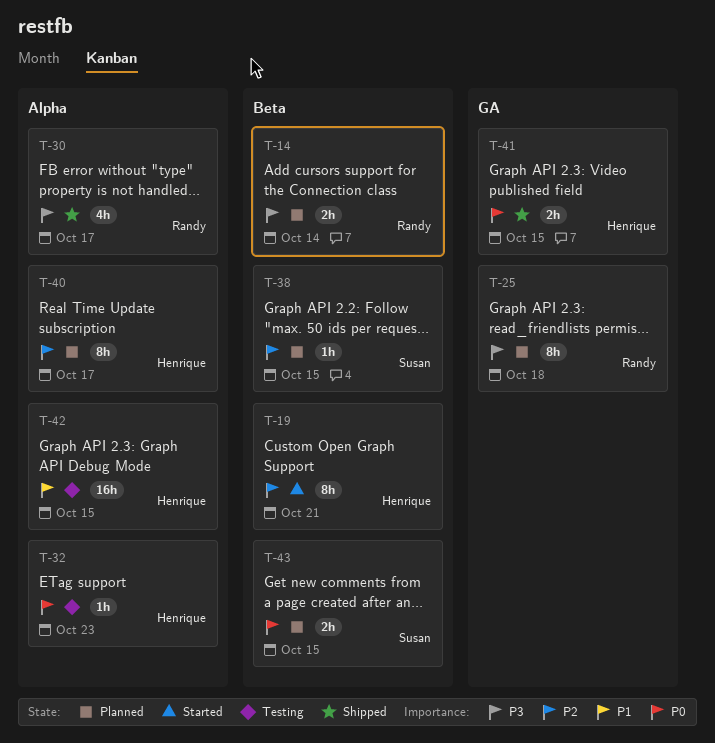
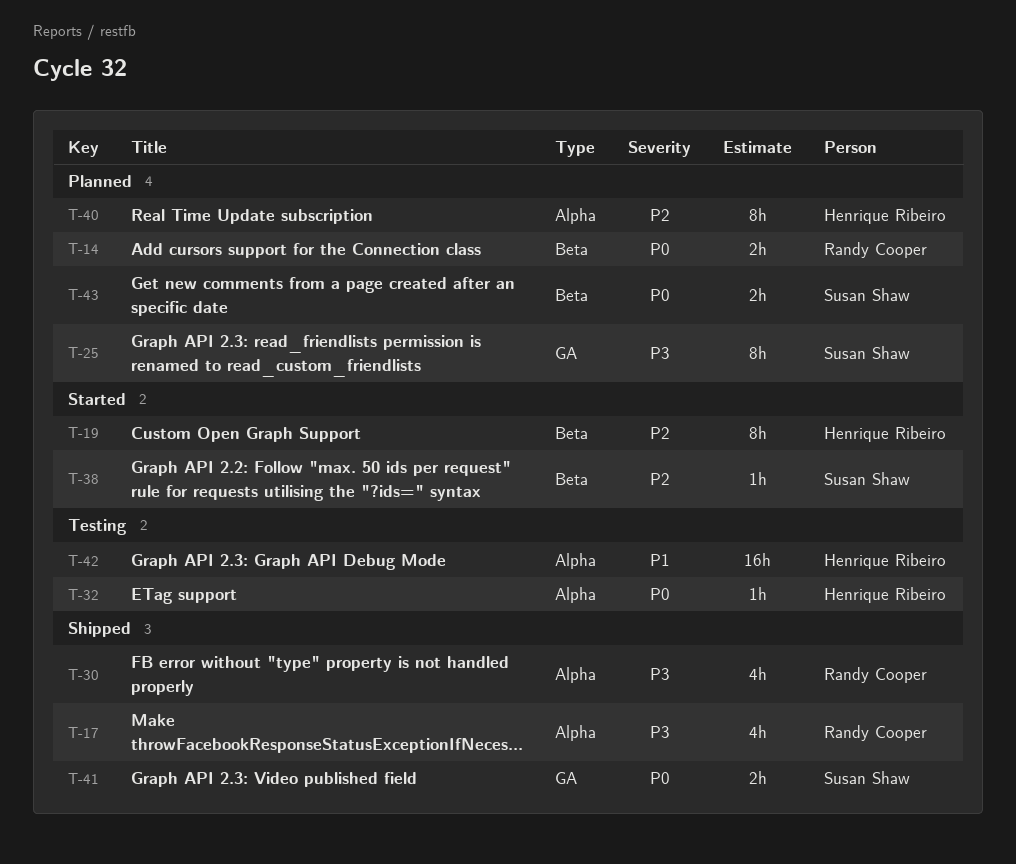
T-14, priority: P3 -> P0
T-17: none -> present
T-25, owner: Randy Cooper -> Susan Shaw
T-38, status: Planned -> Started
T-41, owner: Henrique Ribeiro -> Susan Shaw

